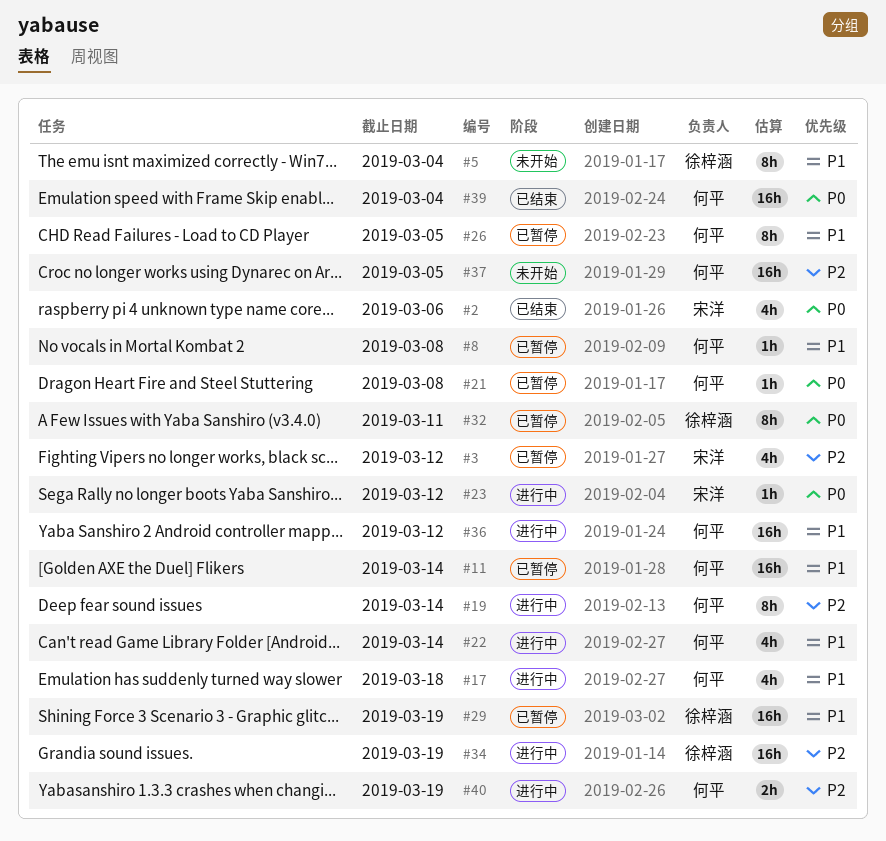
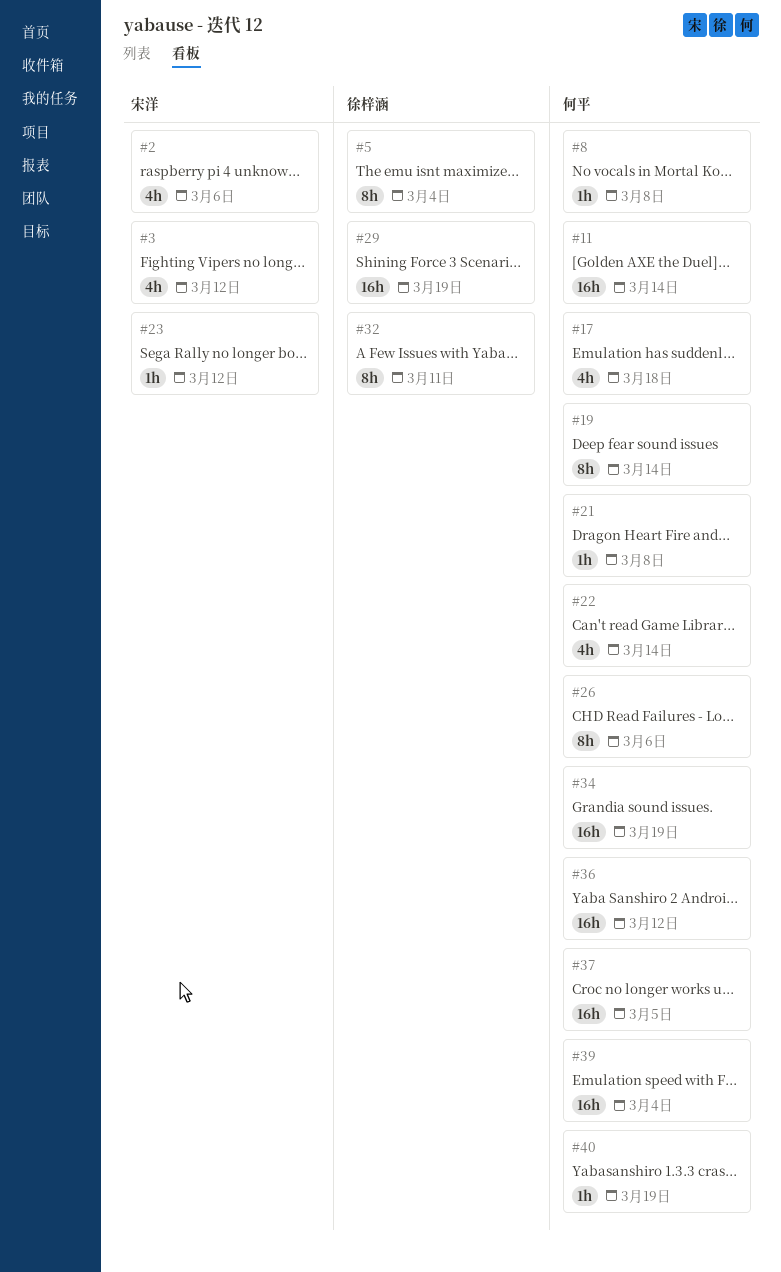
#26, due: Mar 5 -> Mar 6
#34, owner: 徐梓涵 -> 何平
#40, estimate: 2h -> 1h

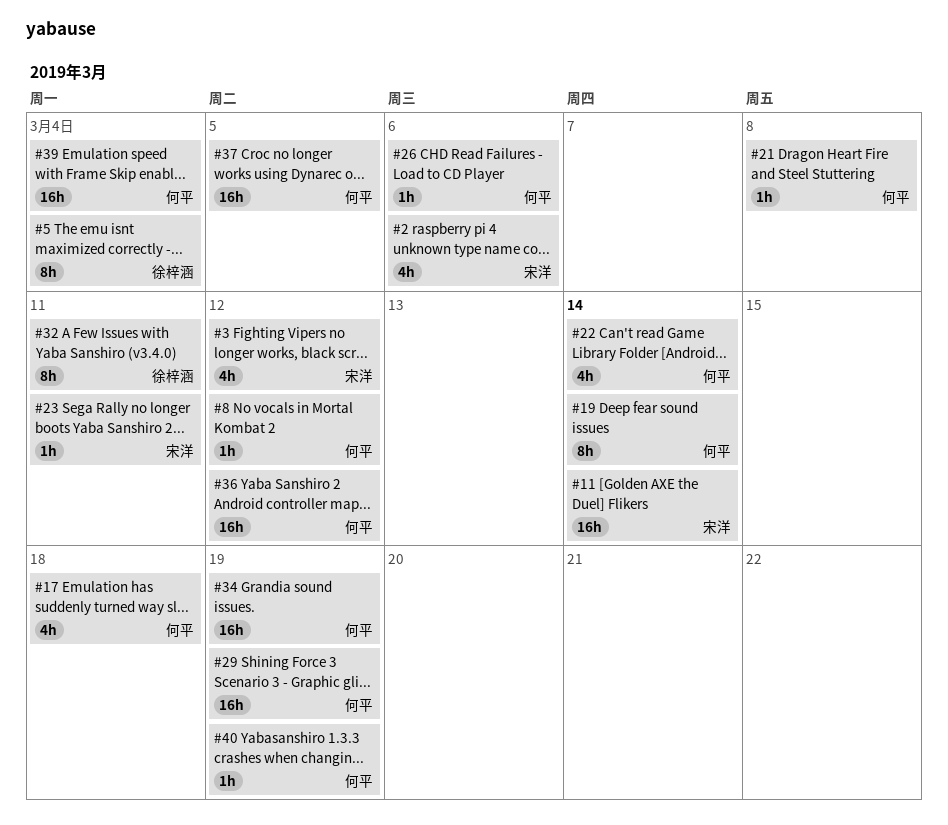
#8, due: Mar 8 -> Mar 12
#11, owner: 何平 -> 宋洋
#23, due: Mar 12 -> Mar 11
#26, estimate: 8h -> 1h
#29, owner: 徐梓涵 -> 何平

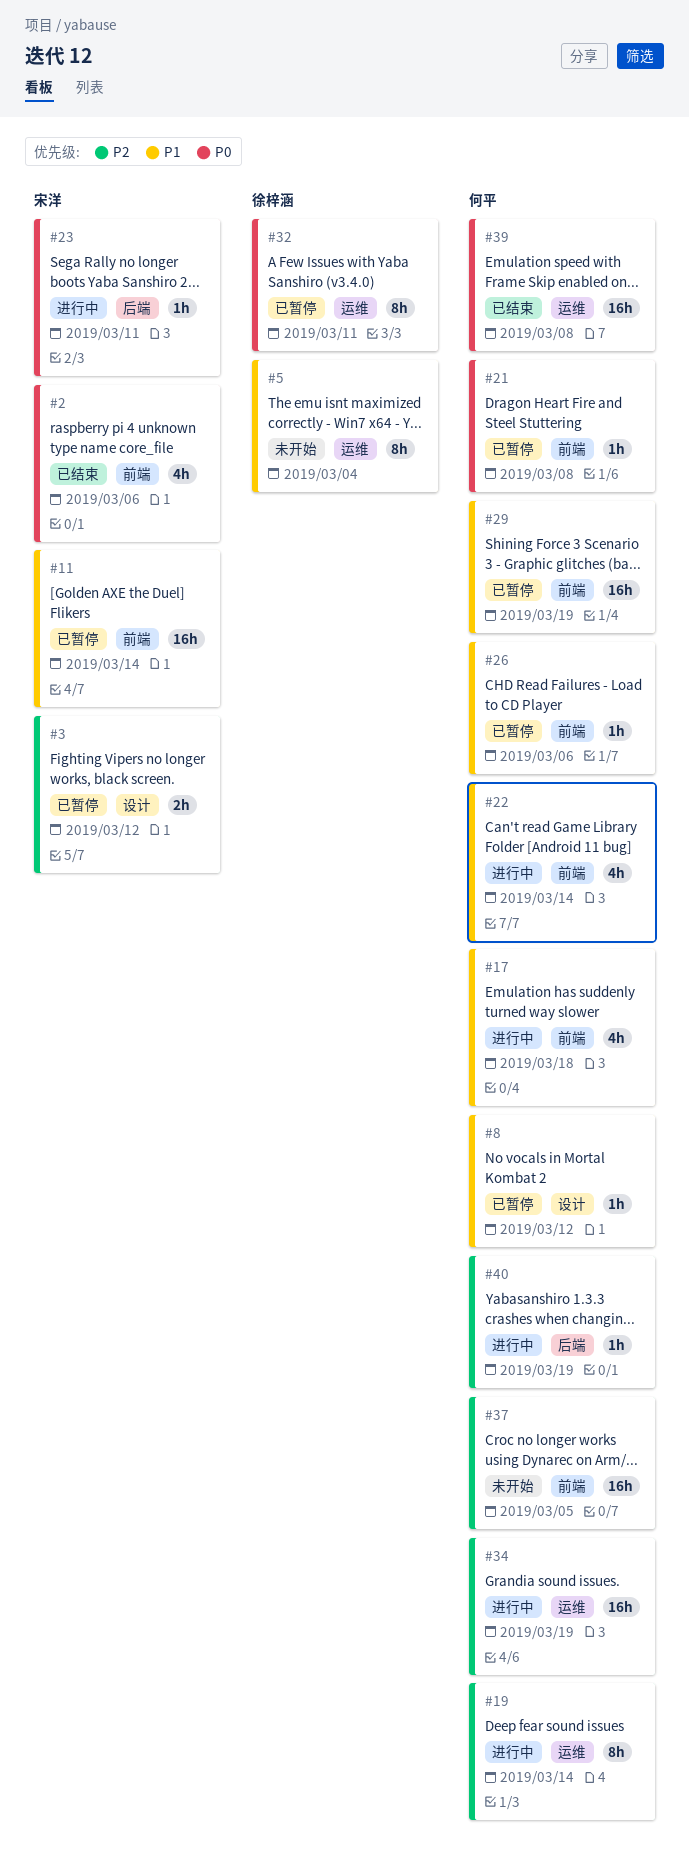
#3, estimate: 4h -> 2h
#36: present -> none
#39, due: Mar 4 -> Mar 8

